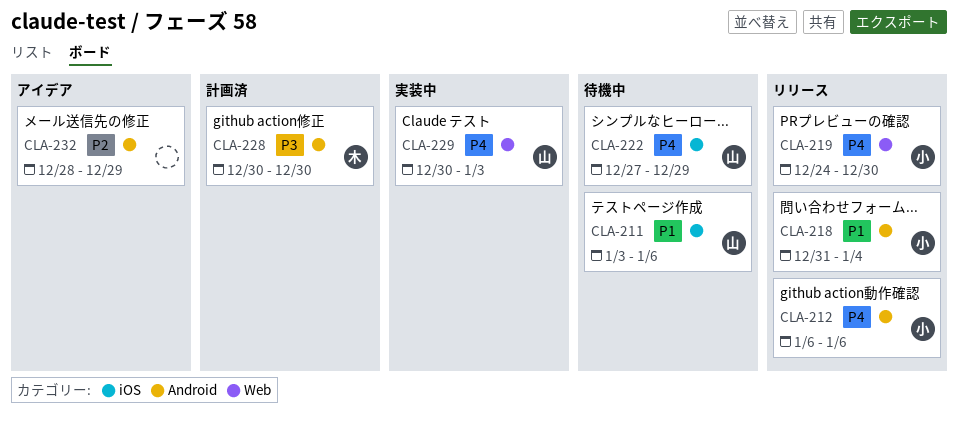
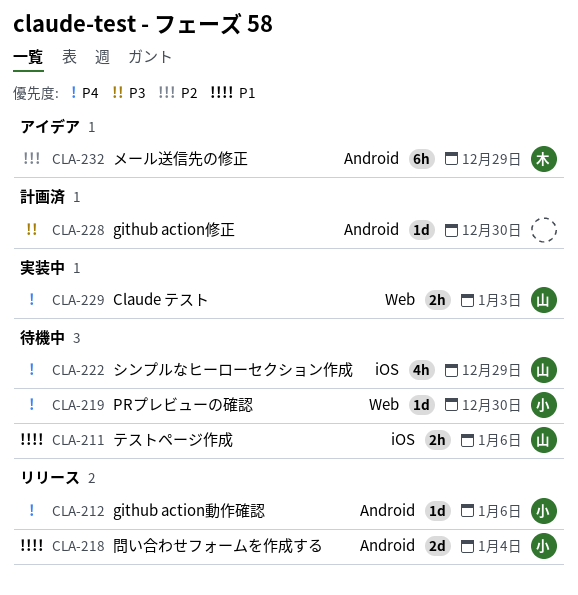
CLA-219, status: リリース -> 待機中
CLA-228, owner: 木 -> none
CLA-232, owner: none -> 木

